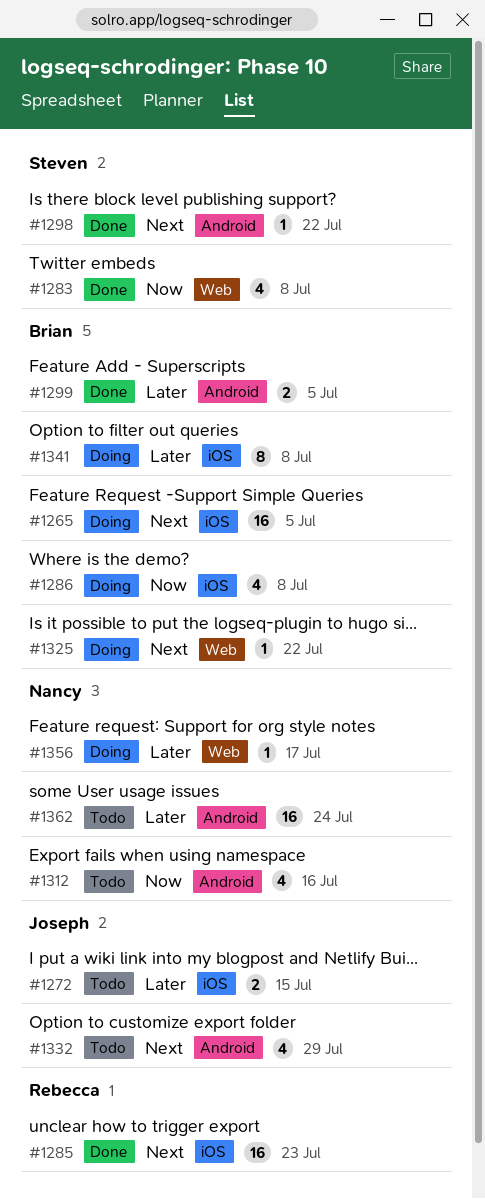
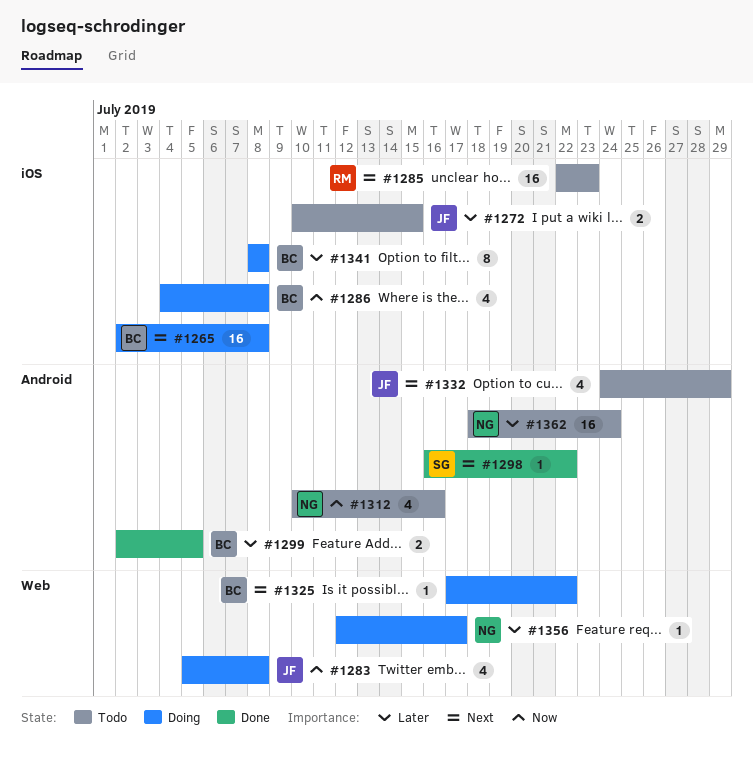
#1265, due: Jul 5 -> Jul 8
#1283, status: Done -> Doing
#1283, owner: Steven -> Joseph
#1285, status: Done -> Todo

